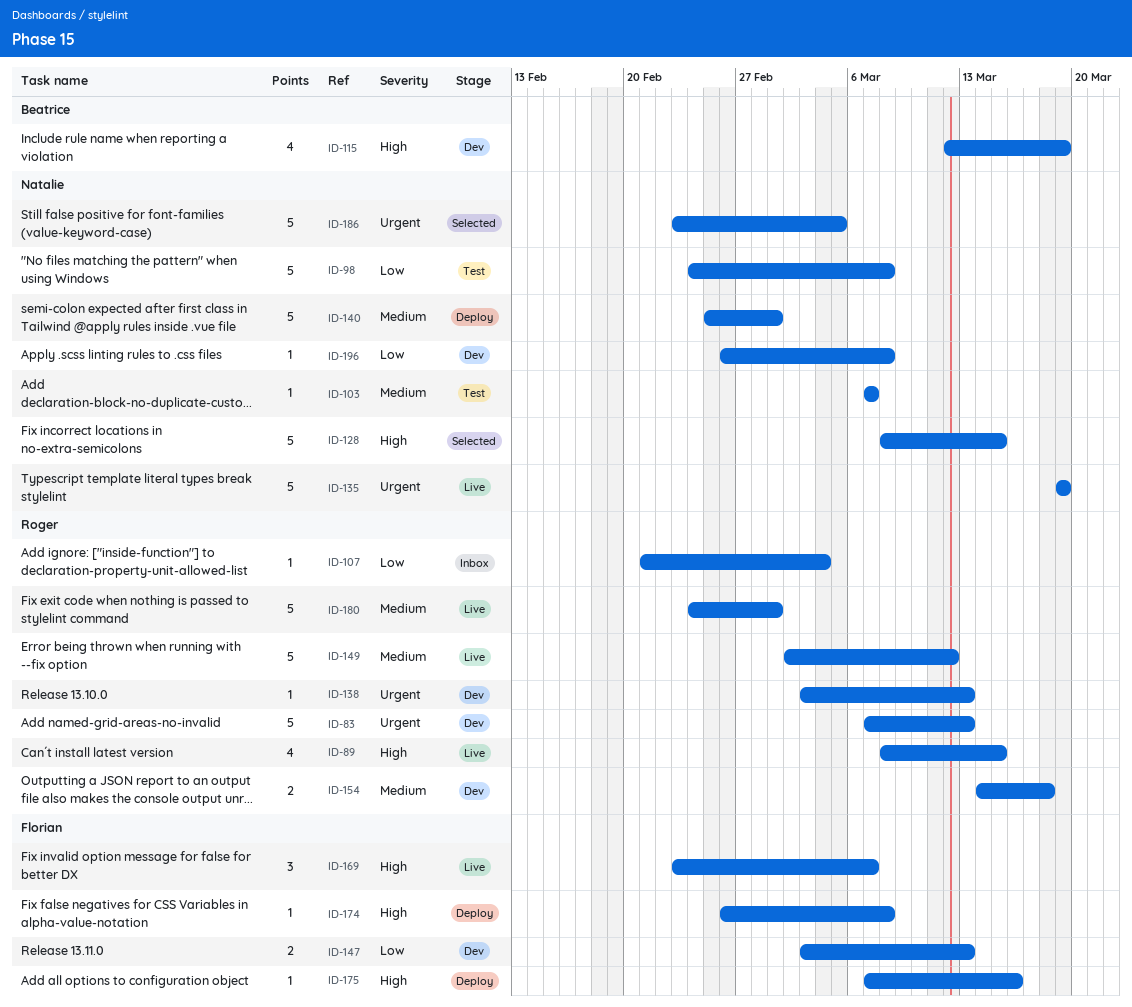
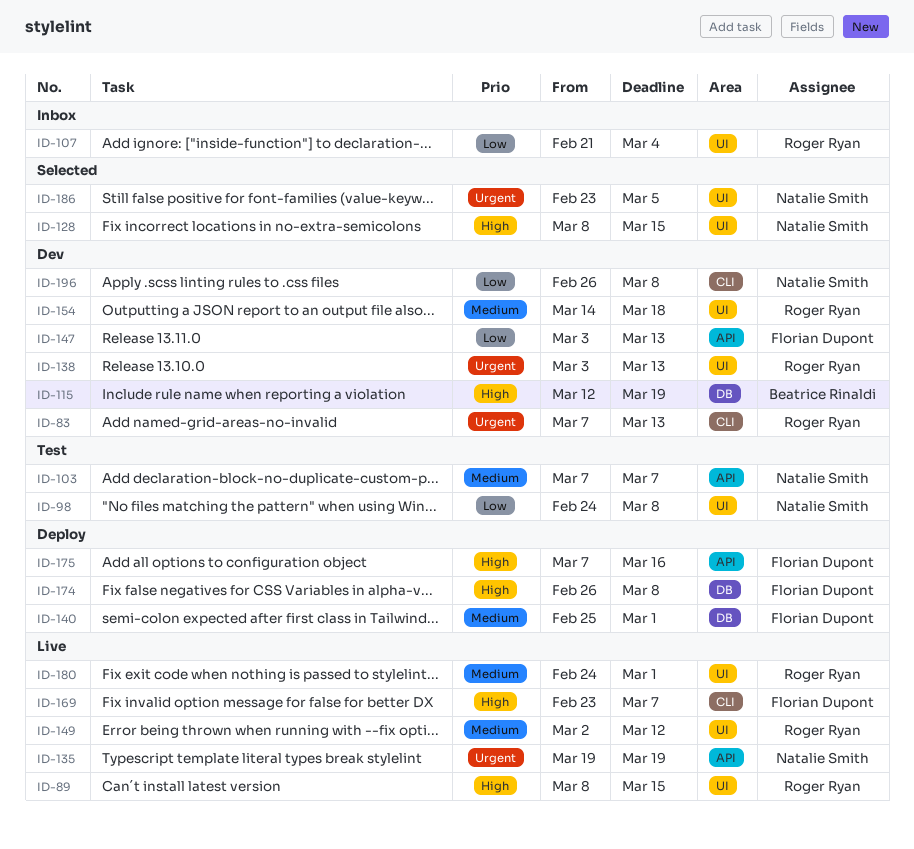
ID-140, owner: Natalie Smith -> Florian Dupont

